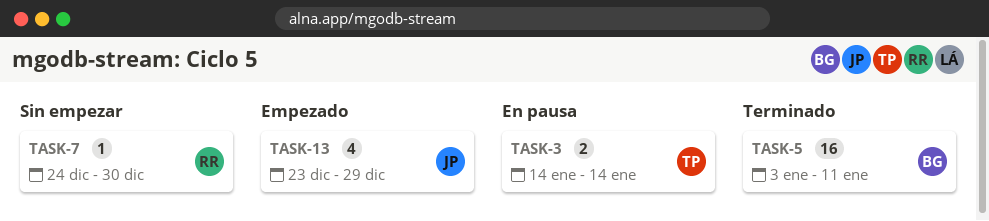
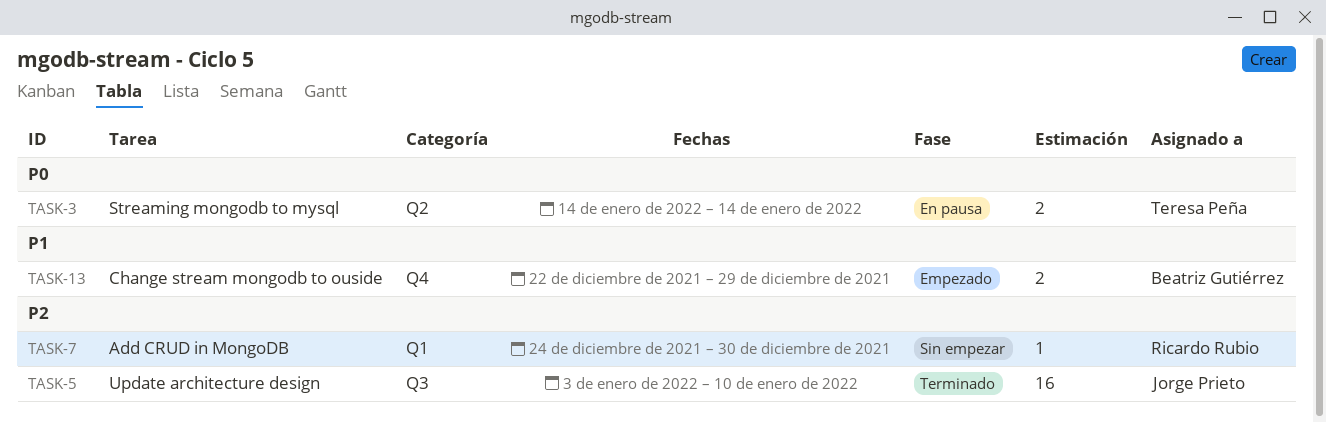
TASK-5, owner: Beatriz Gutiérrez -> Jorge Prieto
TASK-5, due: Jan 11 -> Jan 10
TASK-13, owner: Jorge Prieto -> Beatriz Gutiérrez
TASK-13, estimate: 4 -> 2
TASK-13, start: Dec 23 -> Dec 22

